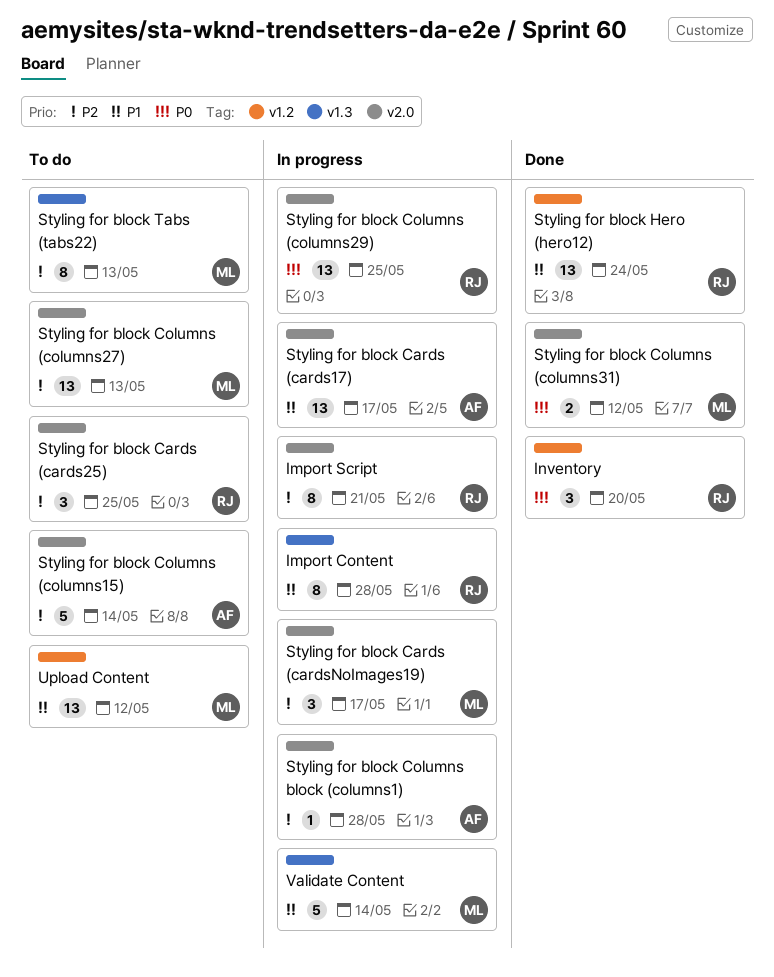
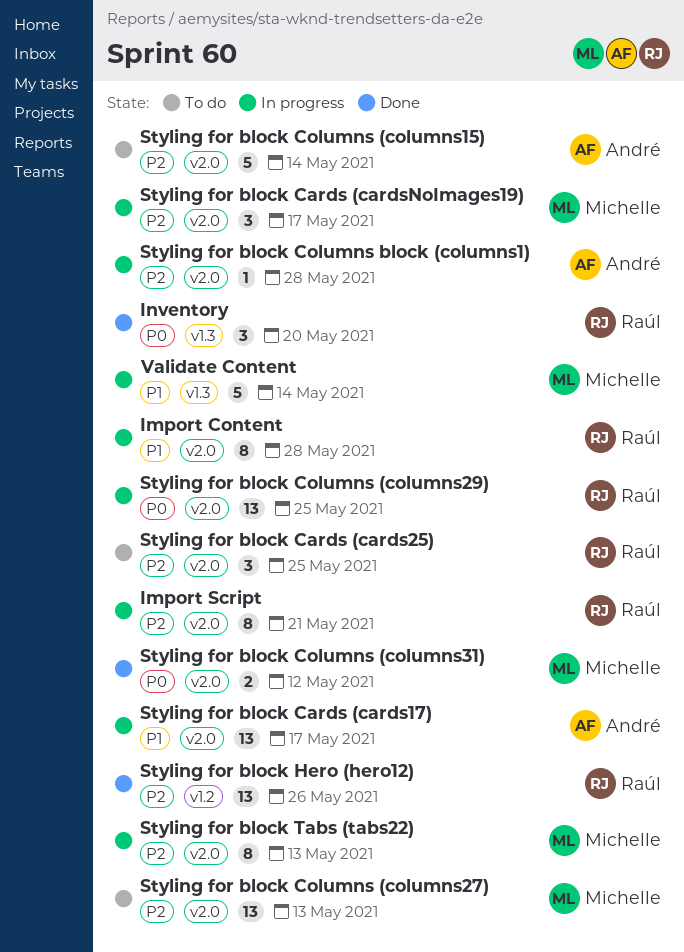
Import Content, label: v1.3 -> v2.0
Inventory, label: v1.2 -> v1.3
Styling for block Hero (hero12), priority: P1 -> P2
Styling for block Hero (hero12), due: May 24 -> May 26
Styling for block Tabs (tabs22), status: To do -> In progress
Styling for block Tabs (tabs22), label: v1.3 -> v2.0
Upload Content: present -> none

